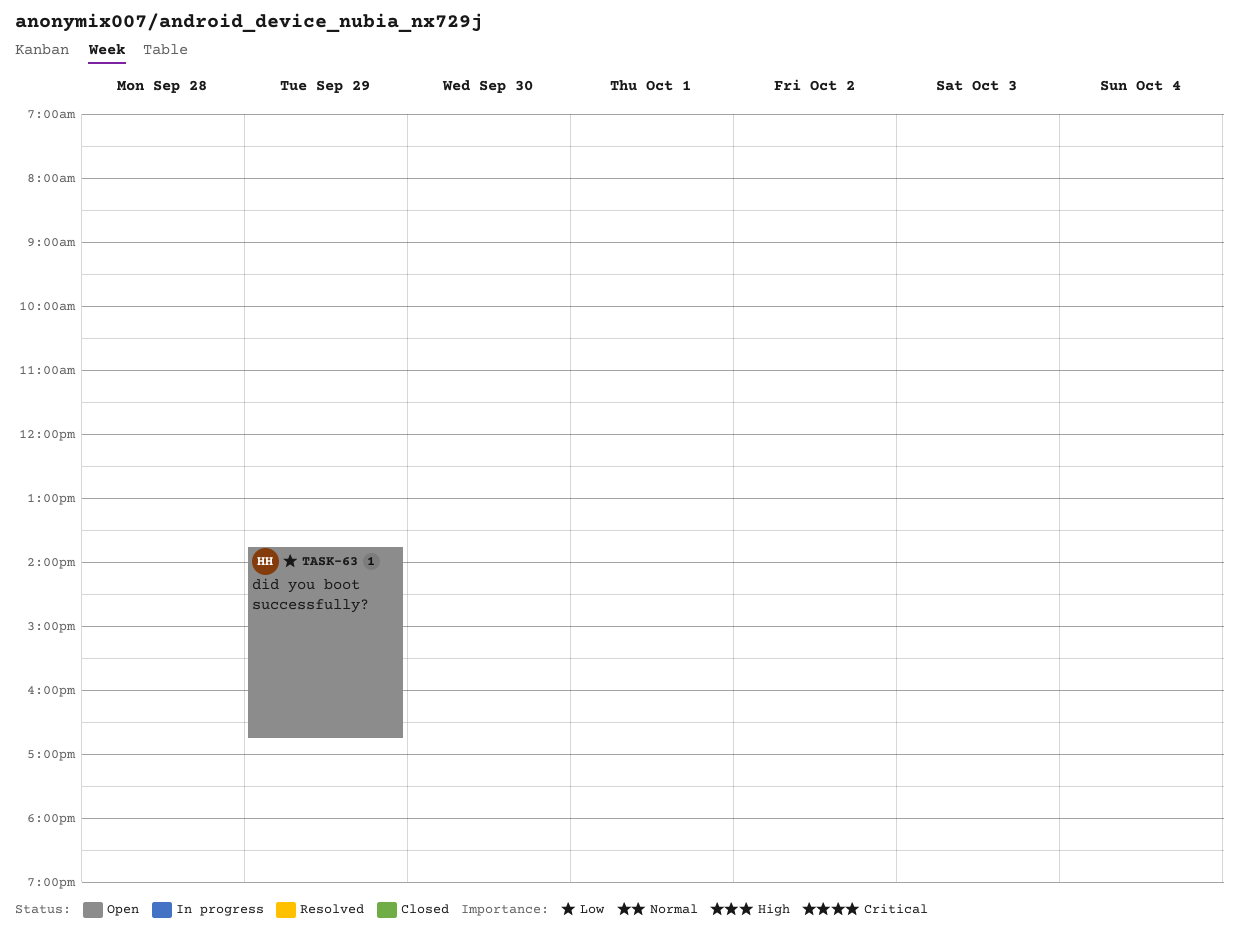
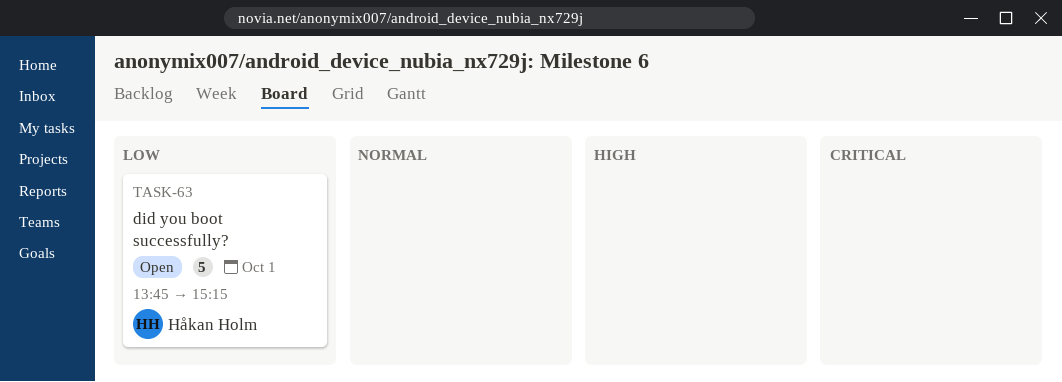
TASK-63, estimate: 1 -> 5
TASK-63, day: Sep 29 -> Oct 1
TASK-63, ends: 16:45 -> 15:15

